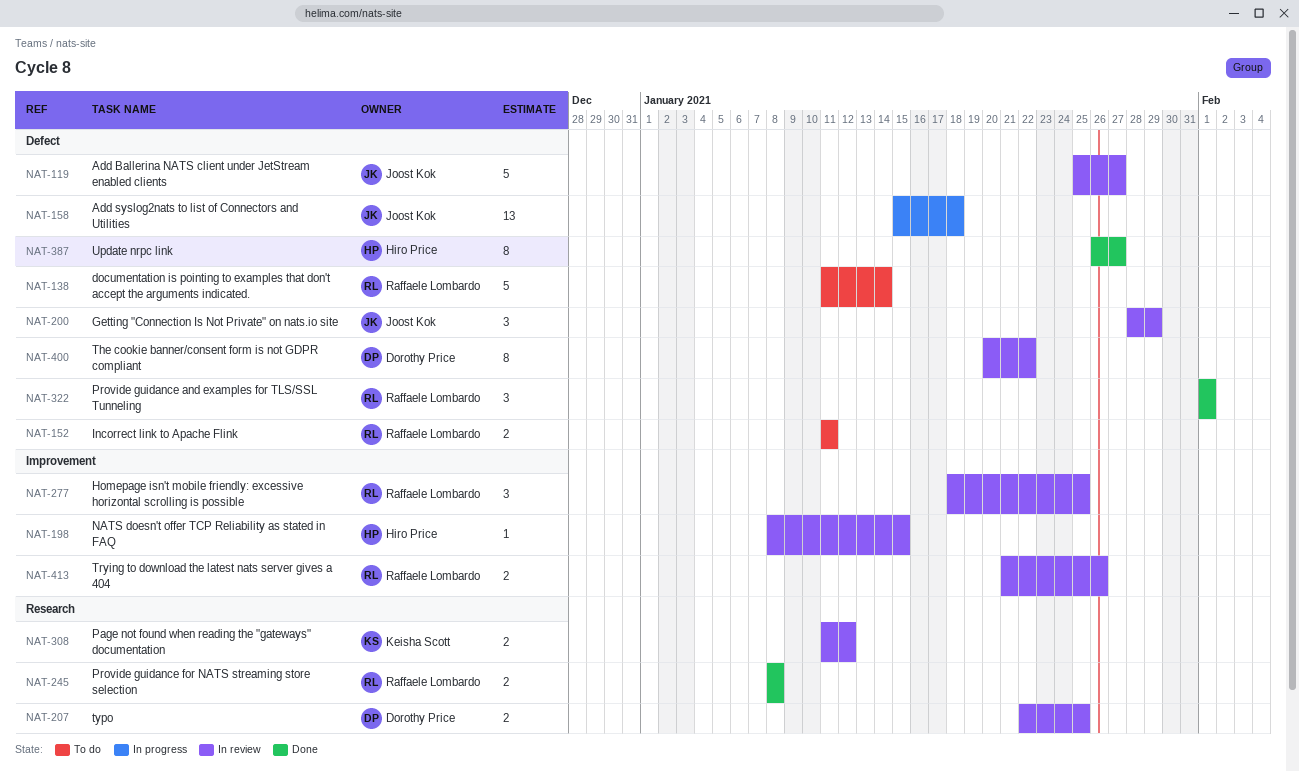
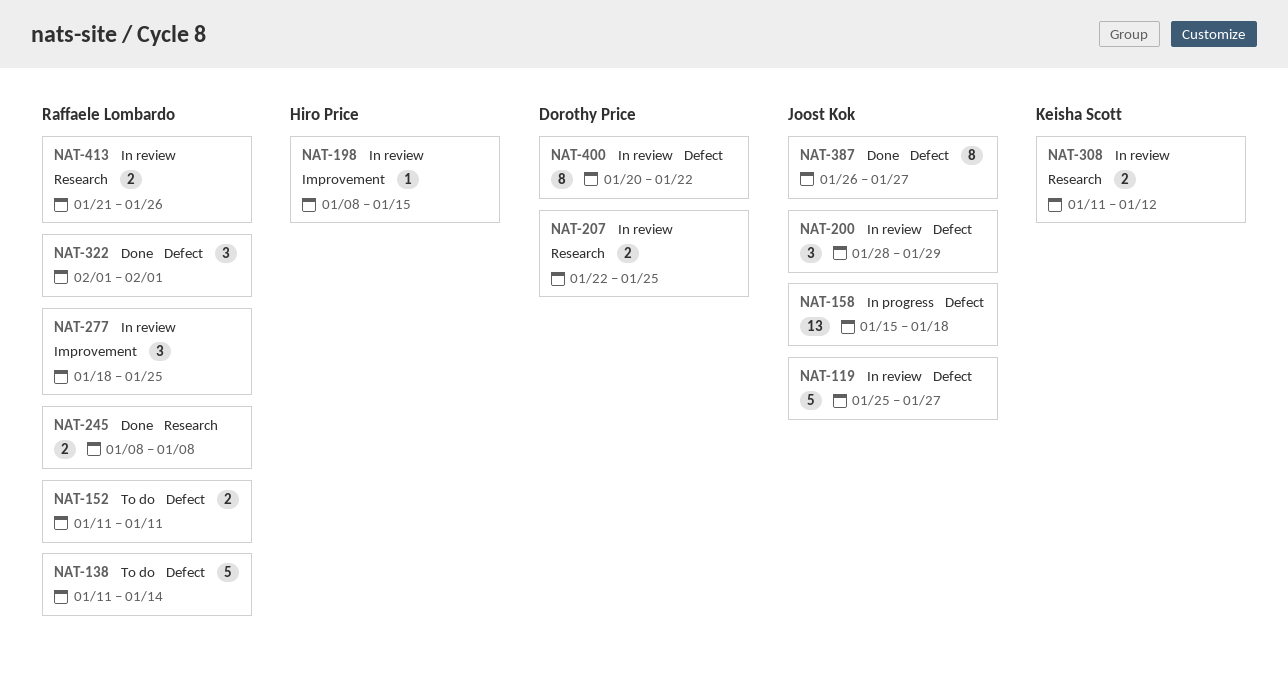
NAT-387, owner: Hiro Price -> Joost Kok
NAT-413, label: Improvement -> Research

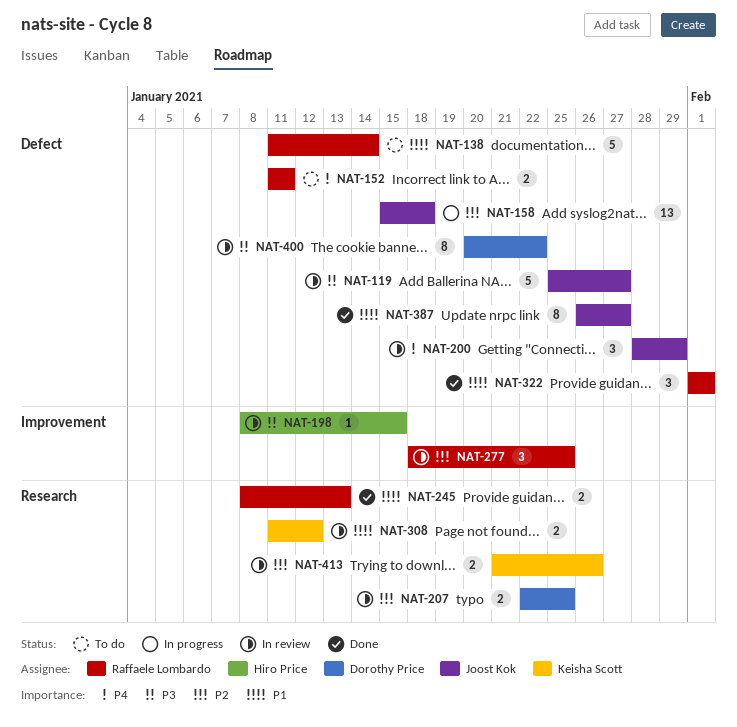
NAT-245, due: Jan 8 -> Jan 13
NAT-413, owner: Raffaele Lombardo -> Keisha Scott

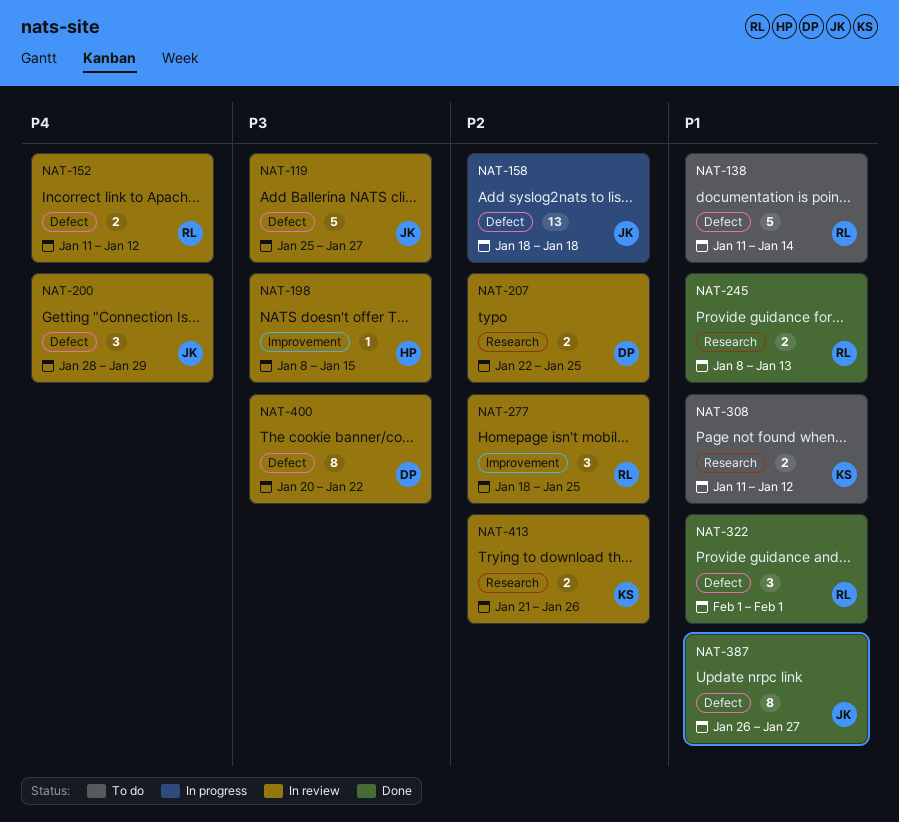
NAT-152, status: To do -> In review
NAT-152, due: Jan 11 -> Jan 12
NAT-158, start: Jan 15 -> Jan 18
NAT-308, status: In review -> To do

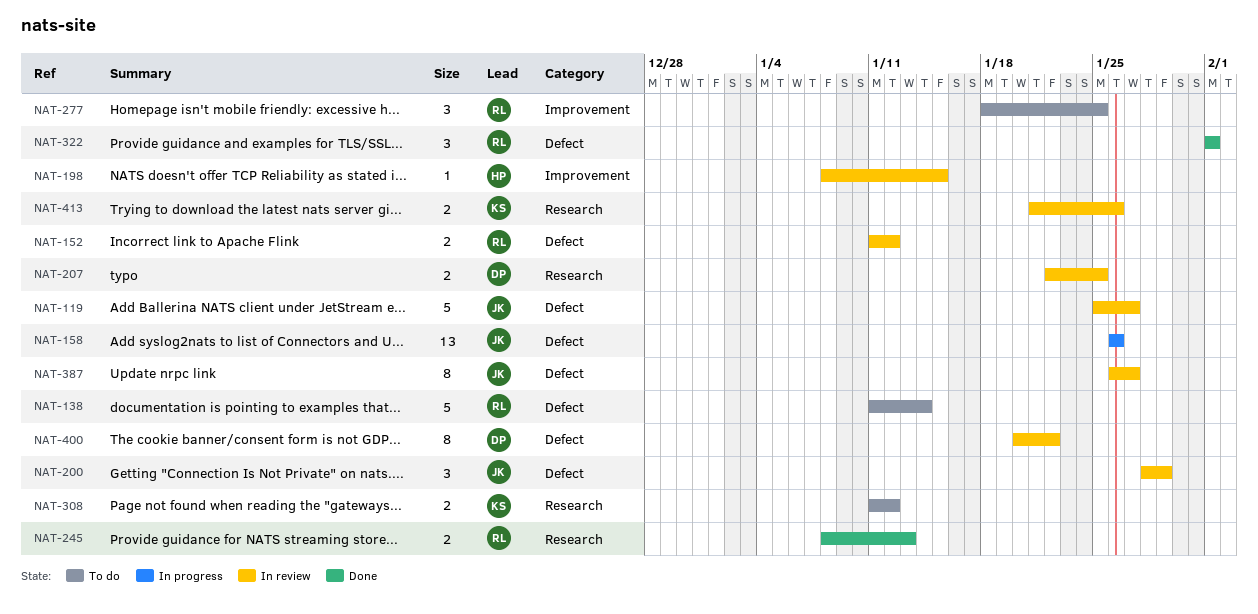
NAT-158, start: Jan 18 -> Jan 26
NAT-158, due: Jan 18 -> Jan 26
NAT-277, status: In review -> To do
NAT-387, status: Done -> In review

